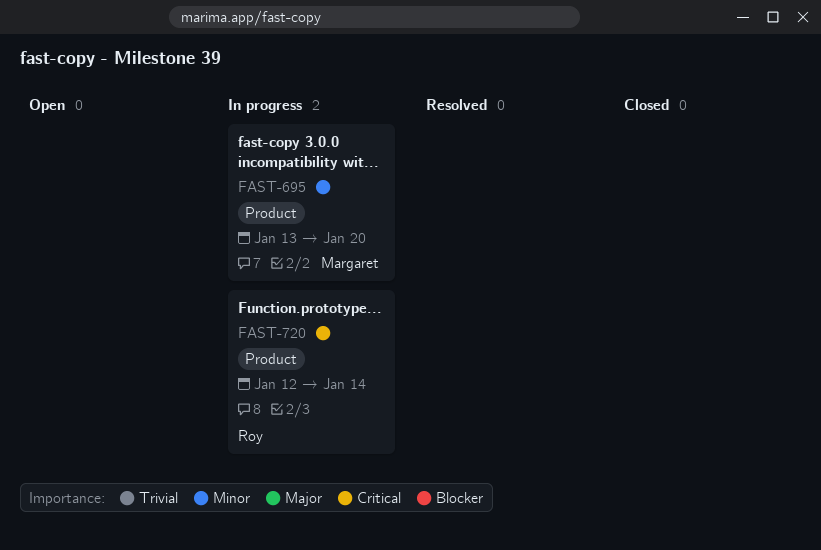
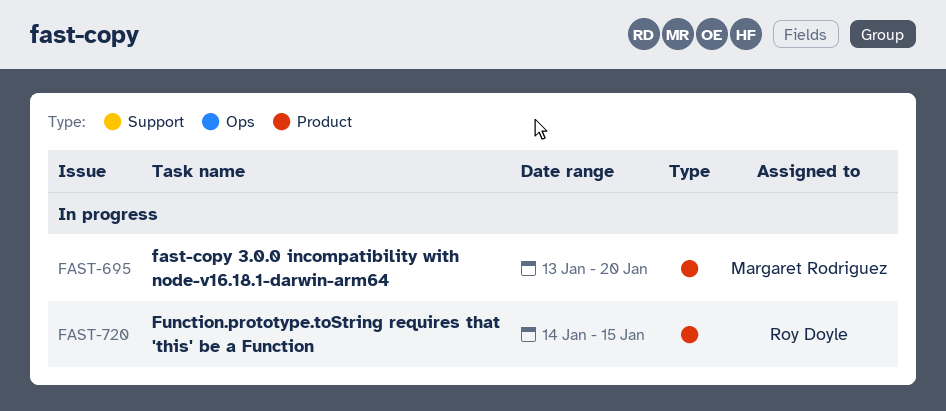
FAST-720, start: Jan 12 -> Jan 14
FAST-720, due: Jan 14 -> Jan 15

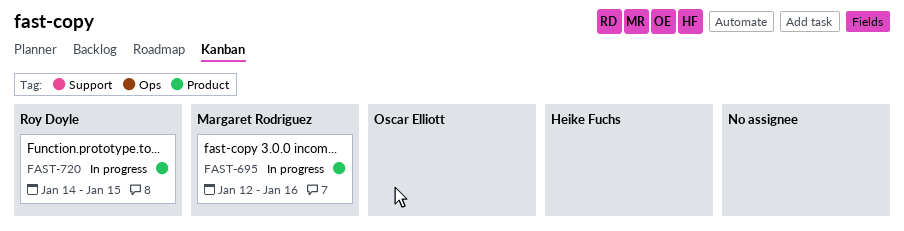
FAST-695, start: Jan 13 -> Jan 12
FAST-695, due: Jan 20 -> Jan 16

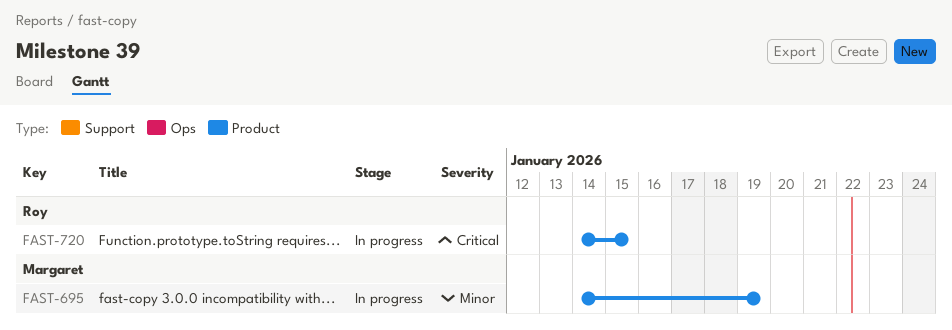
FAST-695, start: Jan 12 -> Jan 14
FAST-695, due: Jan 16 -> Jan 19

